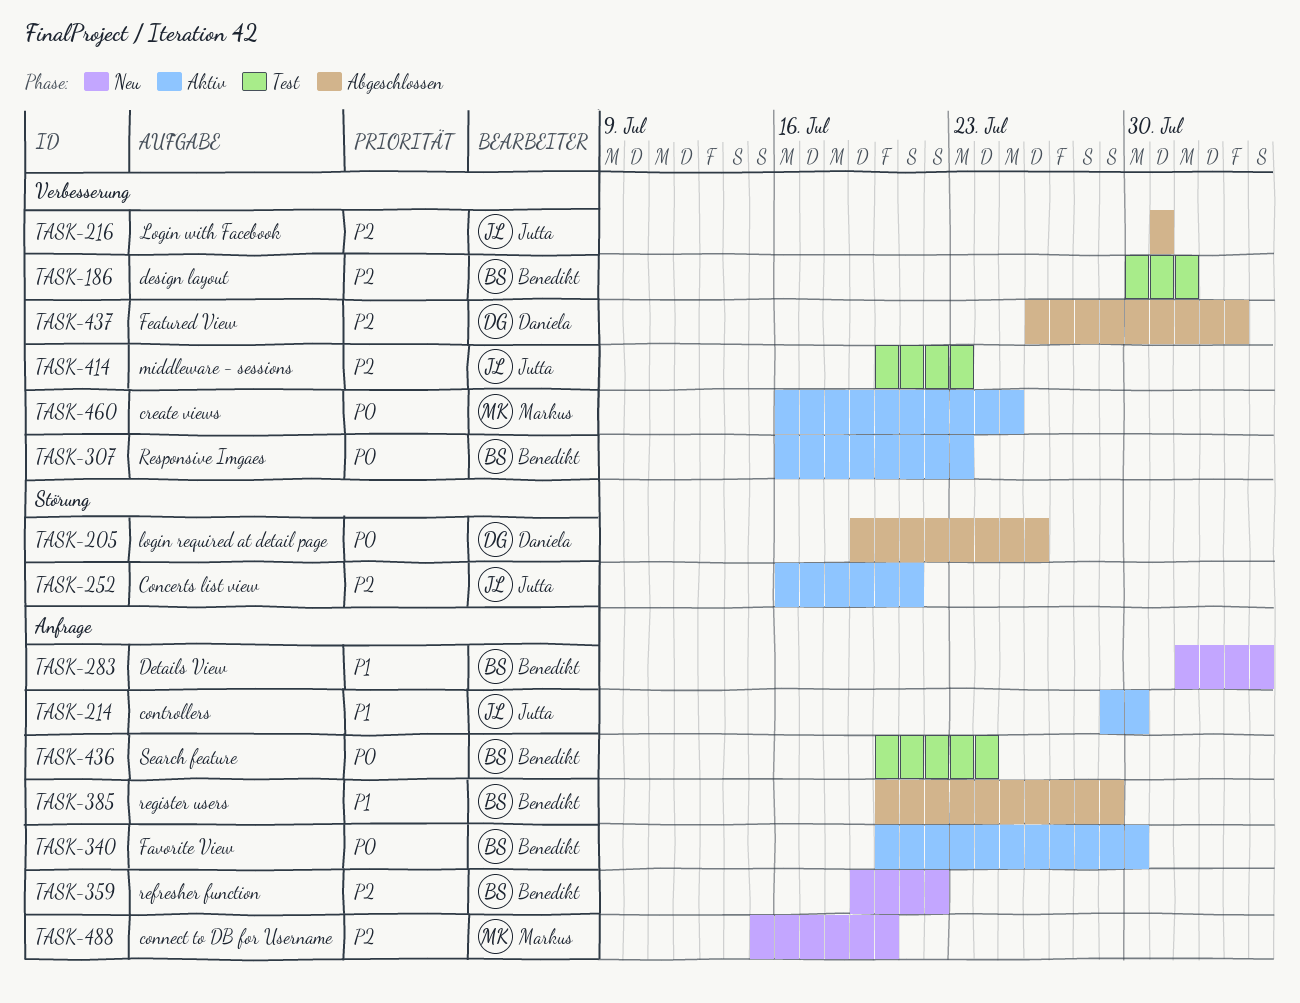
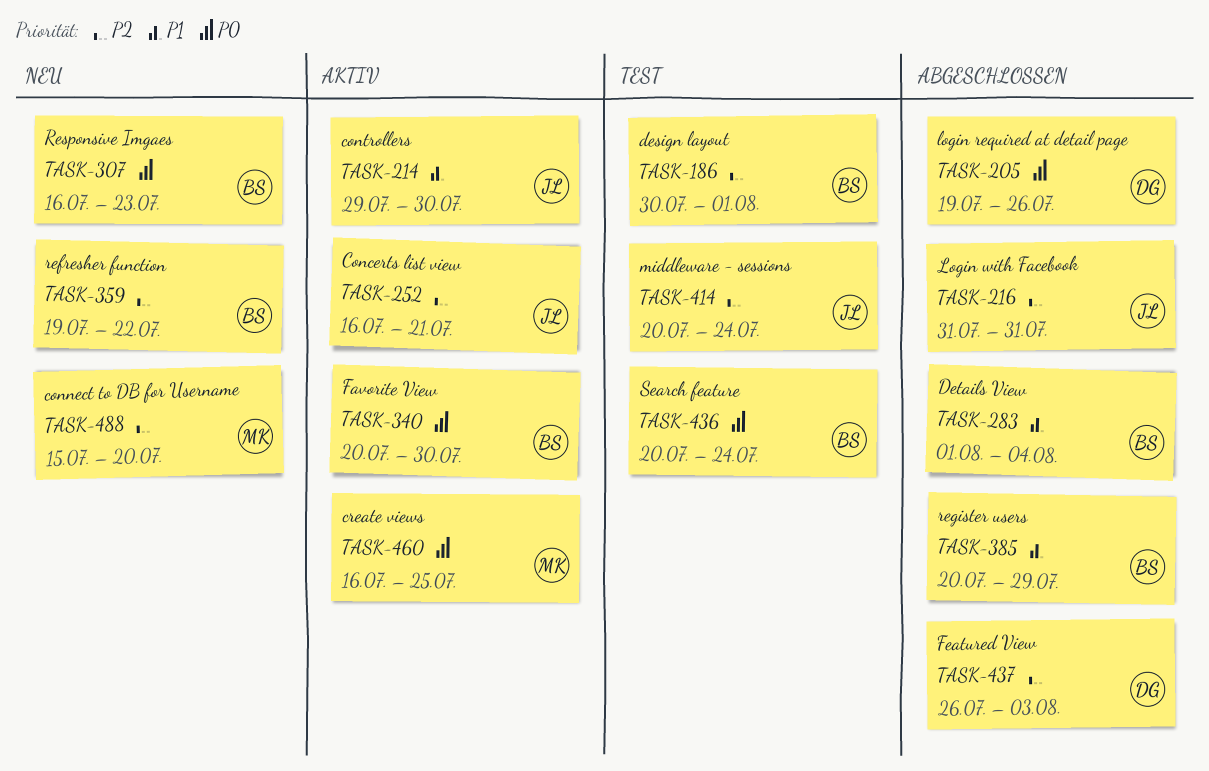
TASK-283, status: Neu -> Abgeschlossen
TASK-307, status: Aktiv -> Neu
TASK-414, due: Jul 23 -> Jul 24

